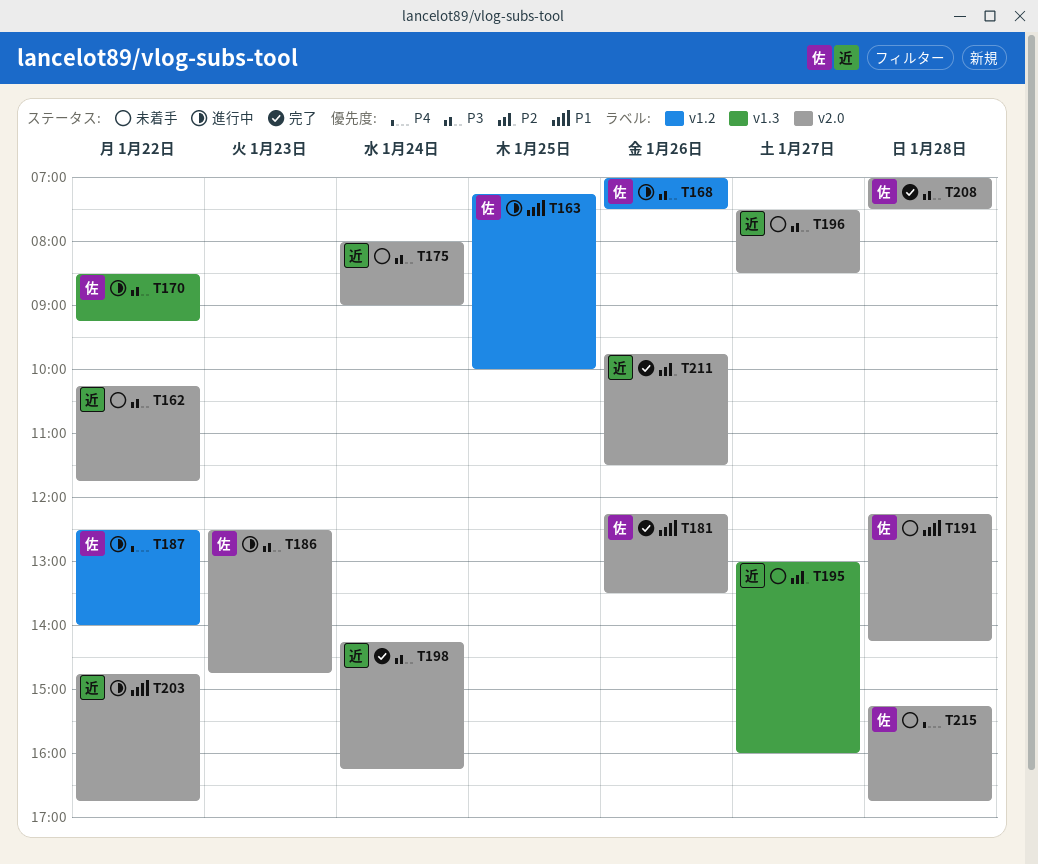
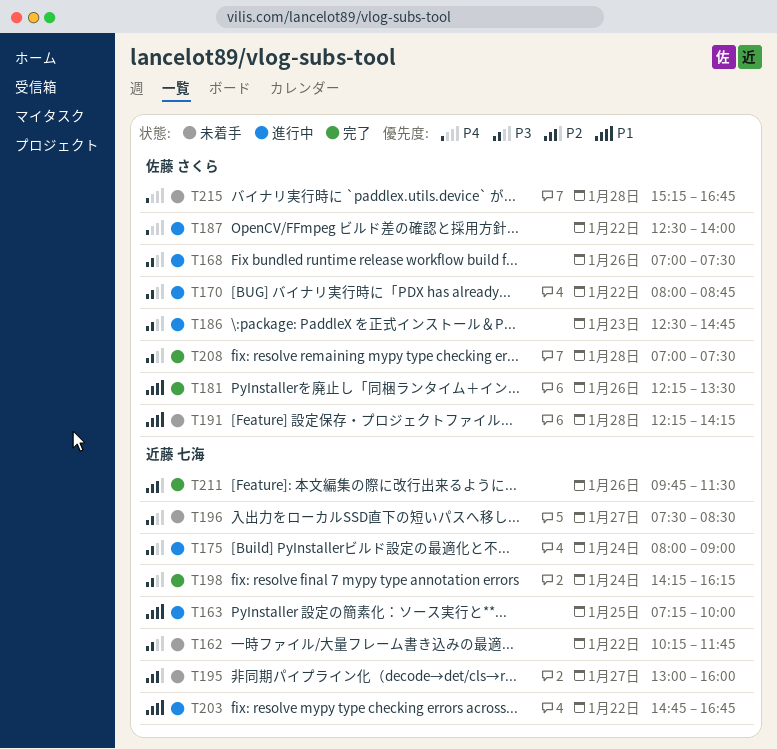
T163, owner: 佐藤 さくら -> 近藤 七海
T170, begins: 08:30 -> 08:00
T170, ends: 09:15 -> 08:45
T175, status: 未着手 -> 進行中

